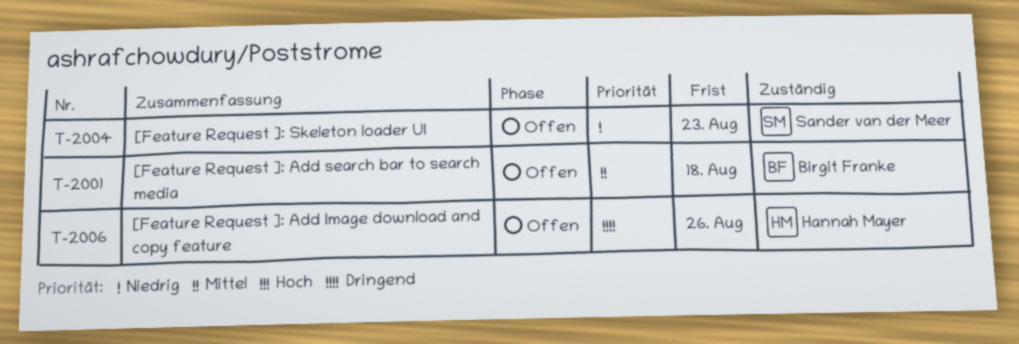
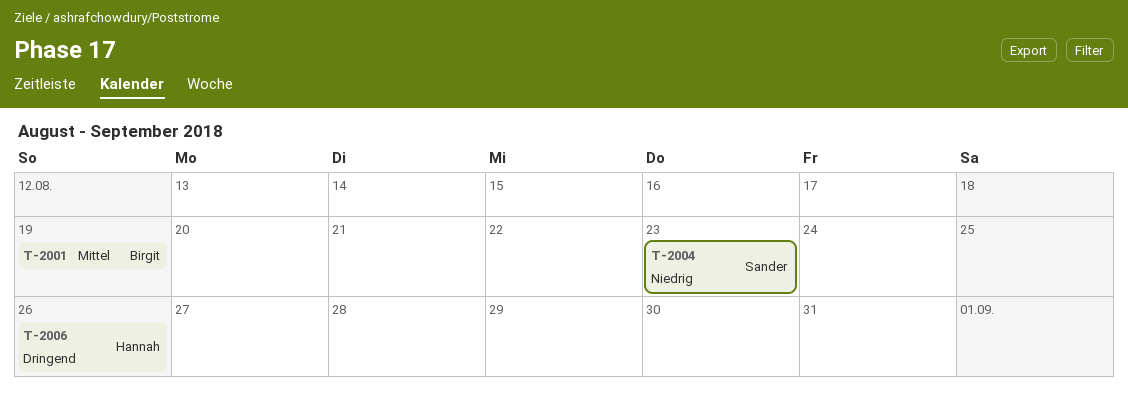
T-2001, due: Aug 18 -> Aug 19

